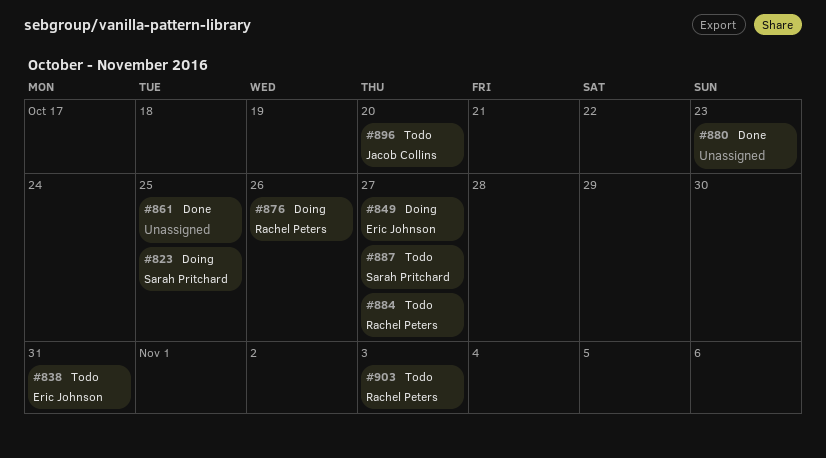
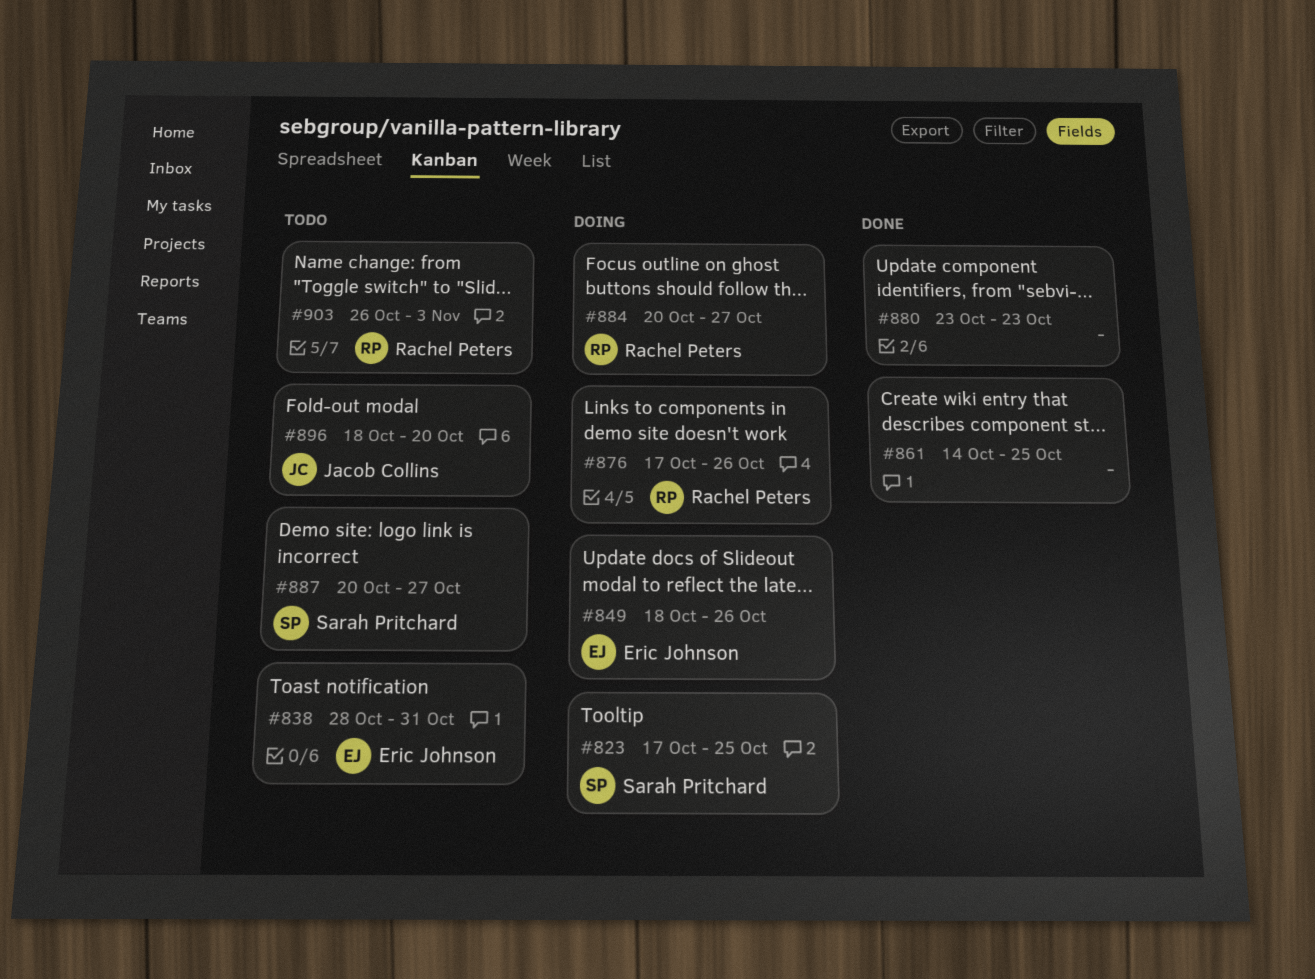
#849, due: Oct 27 -> Oct 26
#884, status: Todo -> Doing

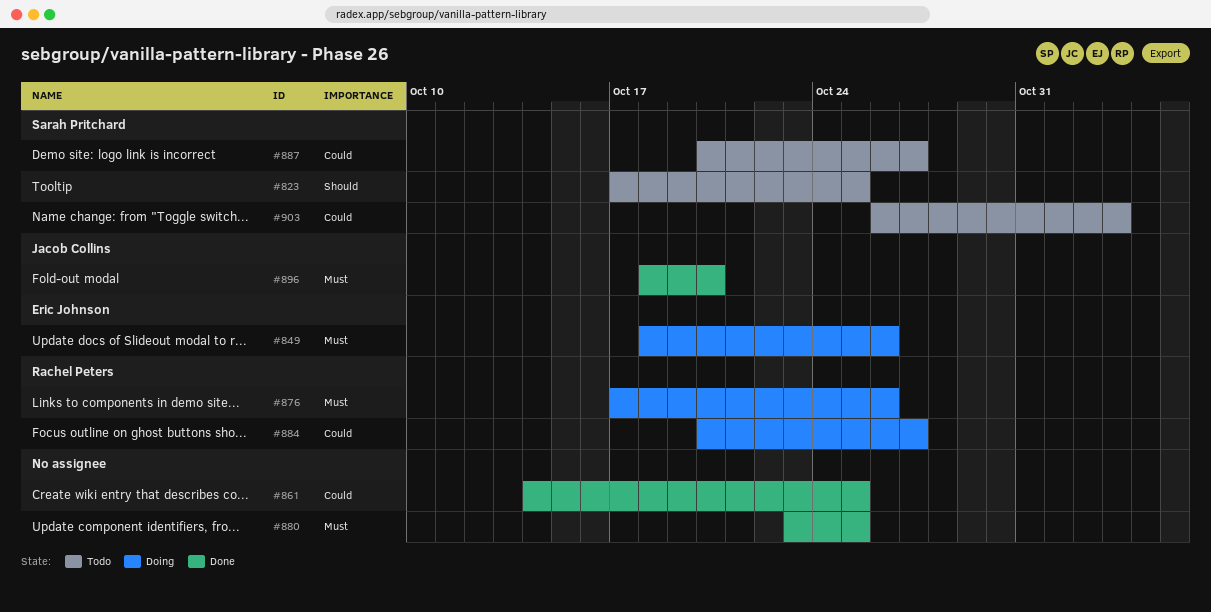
#823, status: Doing -> Todo
#838: present -> none
#880, due: Oct 23 -> Oct 25
#896, status: Todo -> Done
#903, owner: Rachel Peters -> Sarah Pritchard

